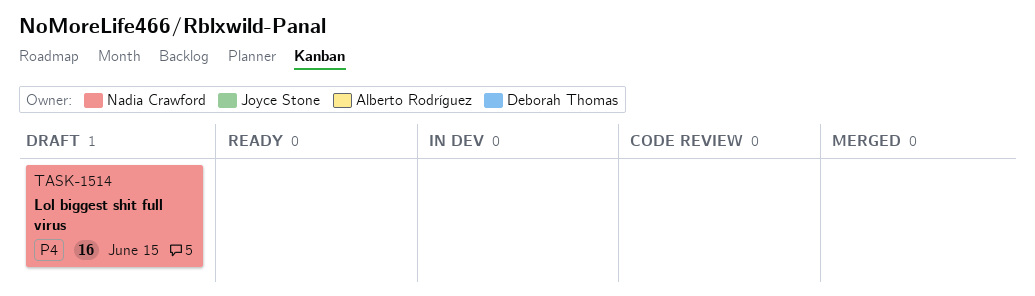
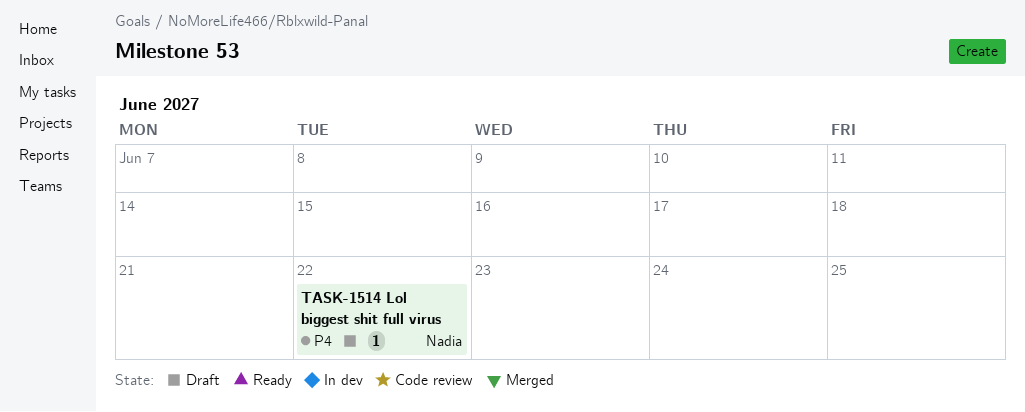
TASK-1514, estimate: 16 -> 1
TASK-1514, due: Jun 15 -> Jun 22

